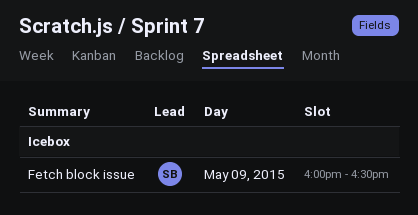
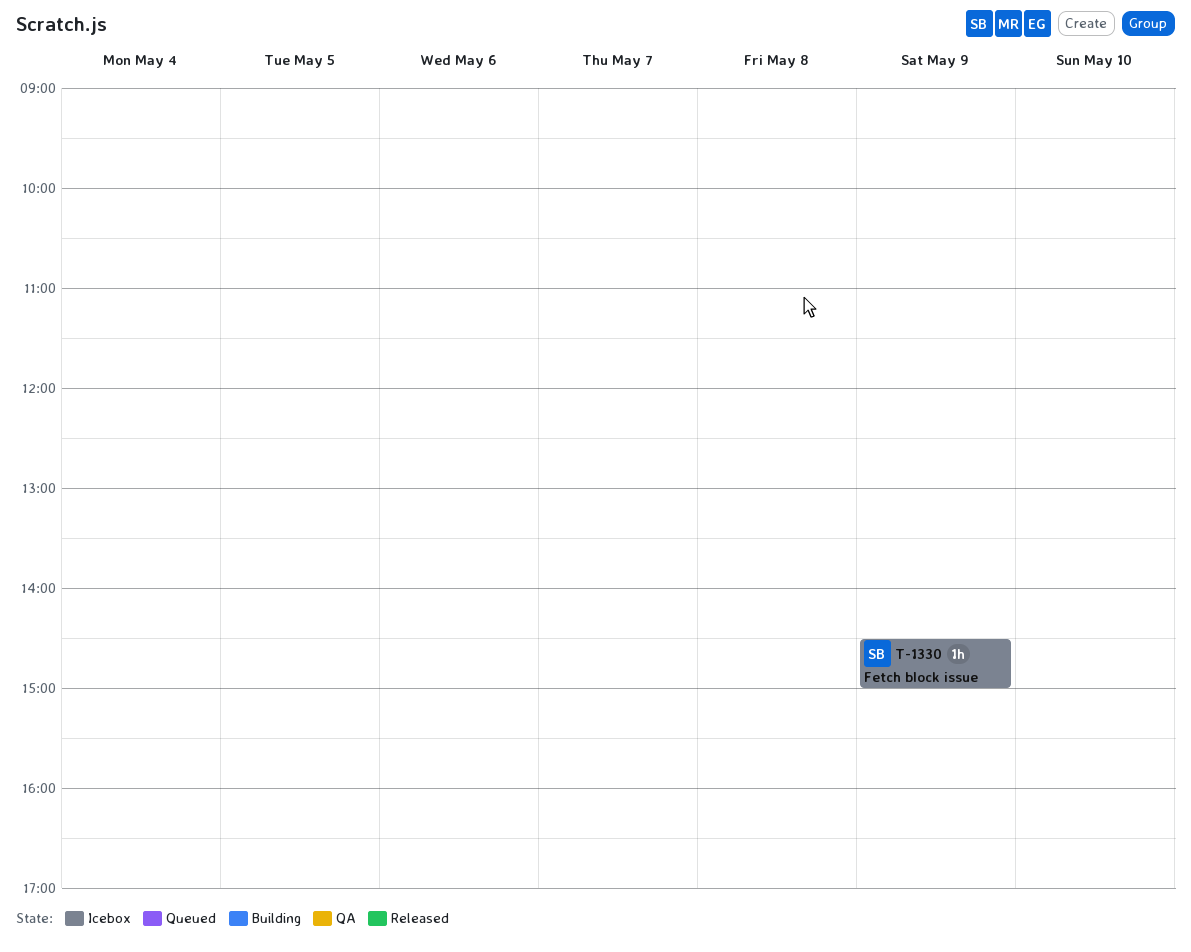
Fetch block issue, begins: 16:00 -> 14:30
Fetch block issue, ends: 16:30 -> 15:00

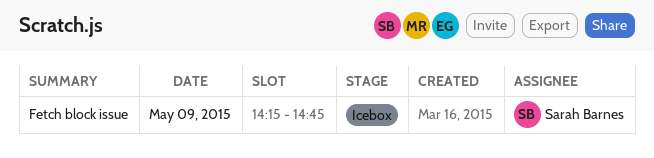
Fetch block issue, begins: 14:30 -> 14:15
Fetch block issue, ends: 15:00 -> 14:45

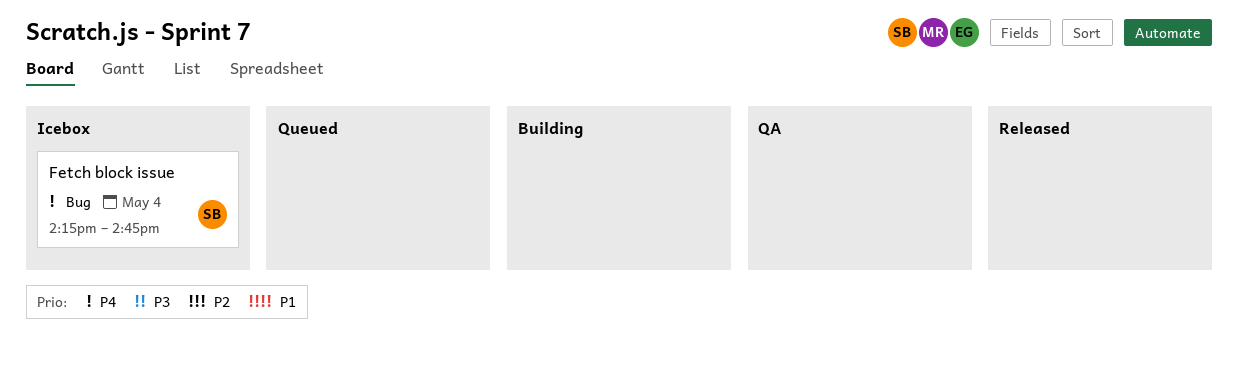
Fetch block issue, day: May 9 -> May 4

